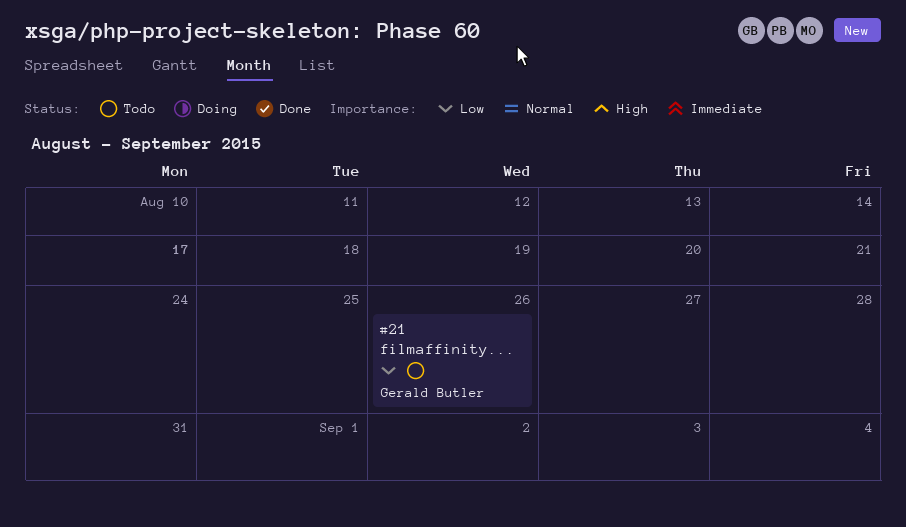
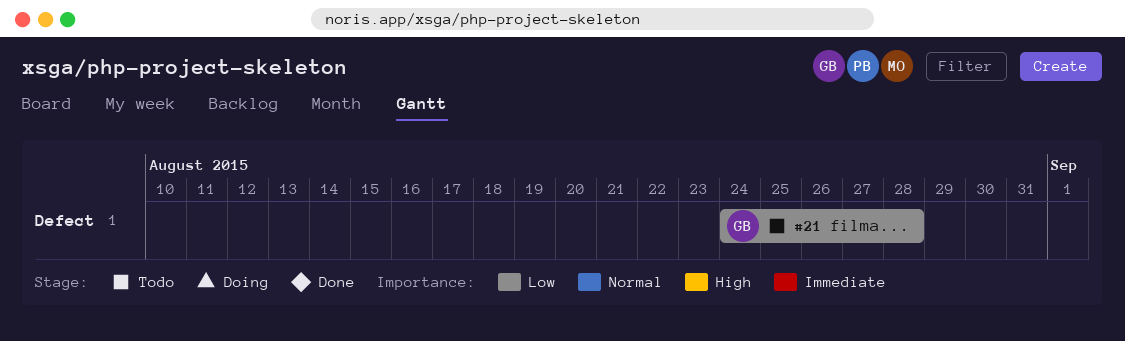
#21, due: Aug 26 -> Aug 28

